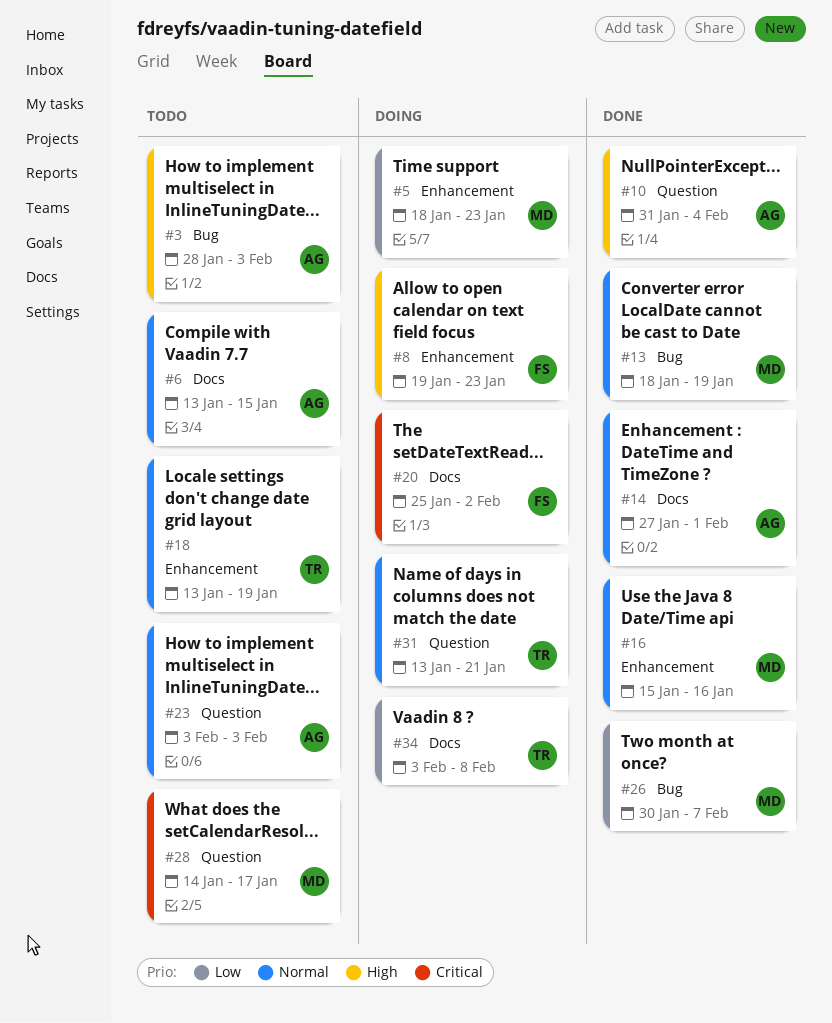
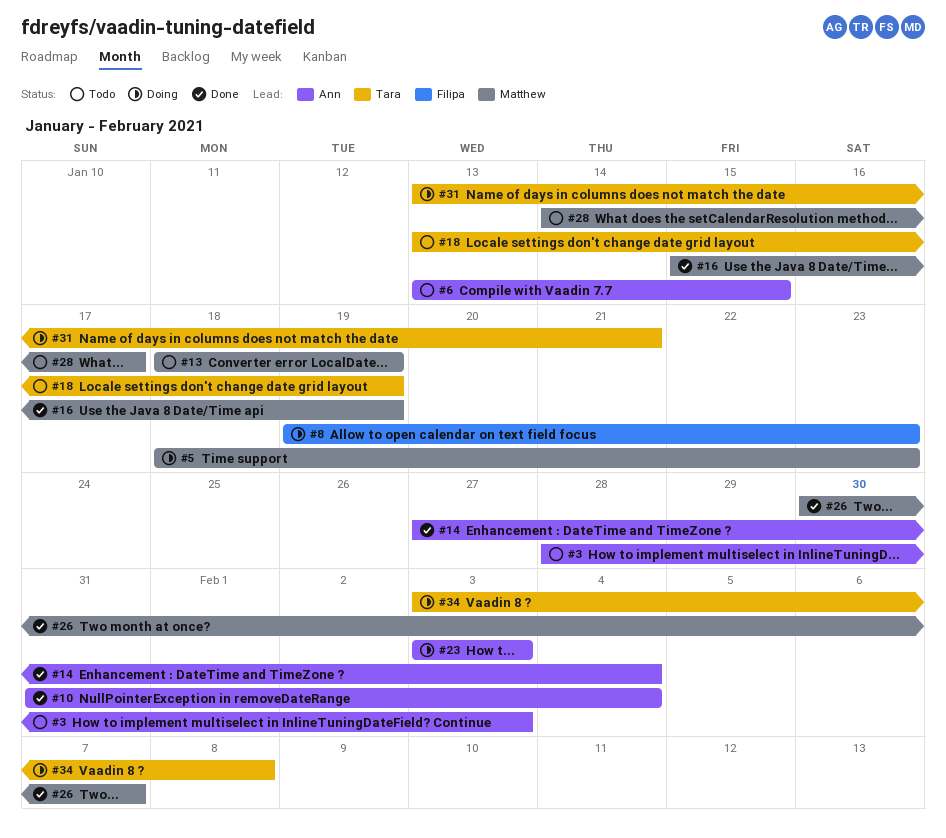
#13, status: Done -> Todo
#14, due: Feb 1 -> Feb 4
#16, due: Jan 16 -> Jan 19
#20: present -> none
#23, status: Todo -> Doing

